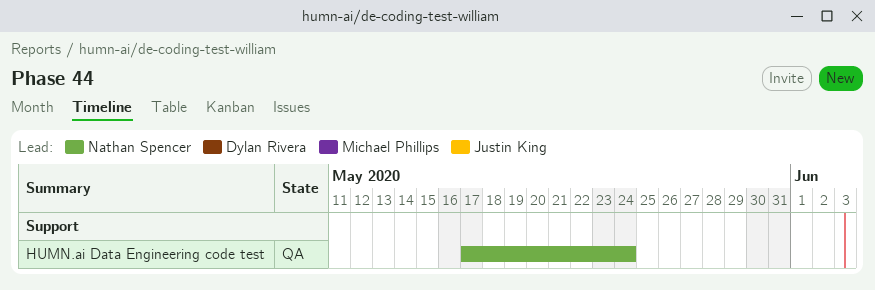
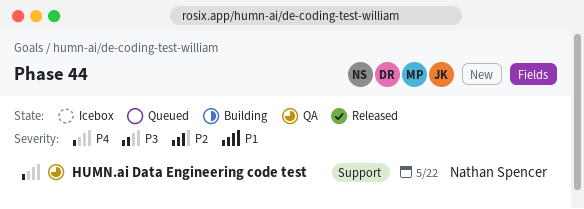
HUMN.ai Data Engineering code test, due: May 24 -> May 22

